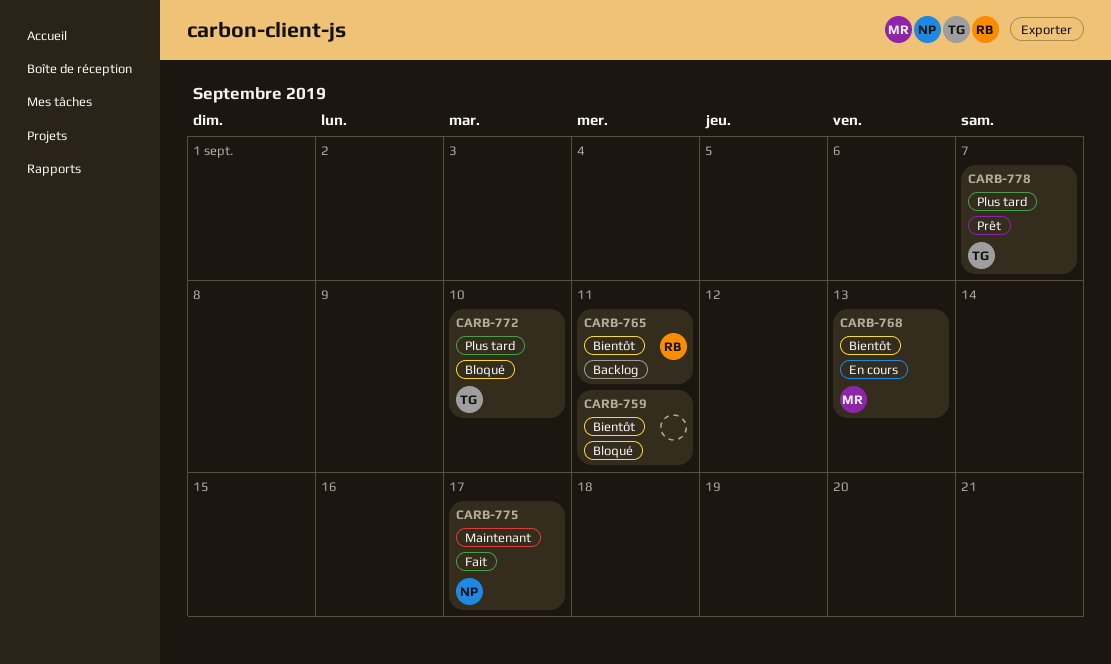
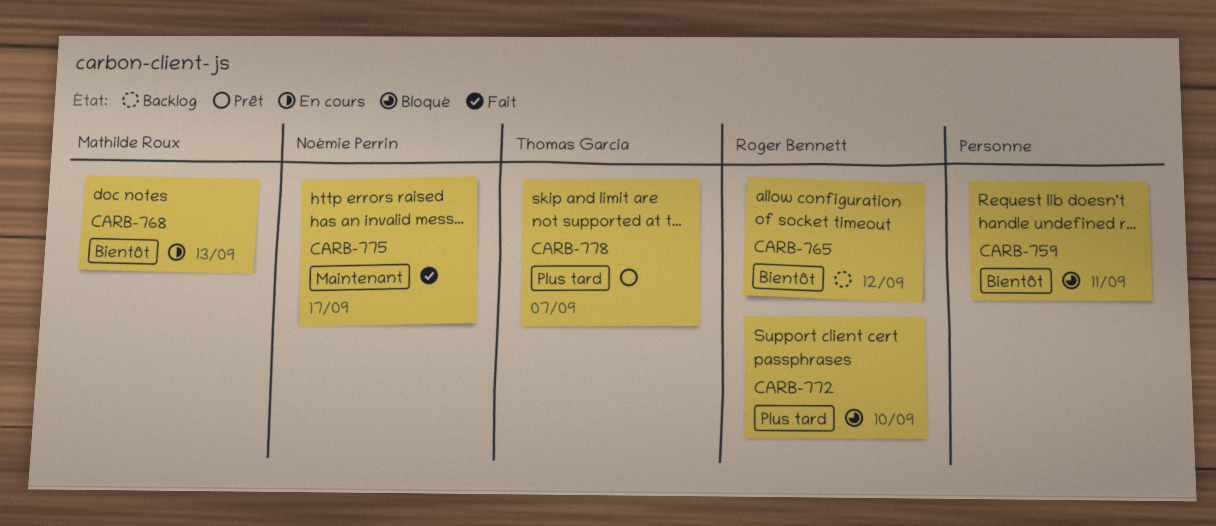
CARB-765, due: Sep 11 -> Sep 12
CARB-772, owner: Thomas Garcia -> Roger Bennett

